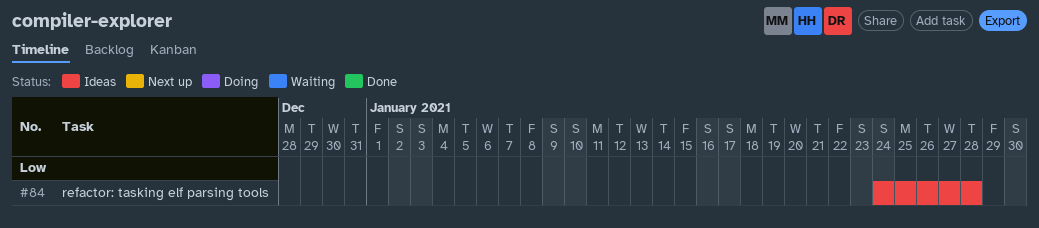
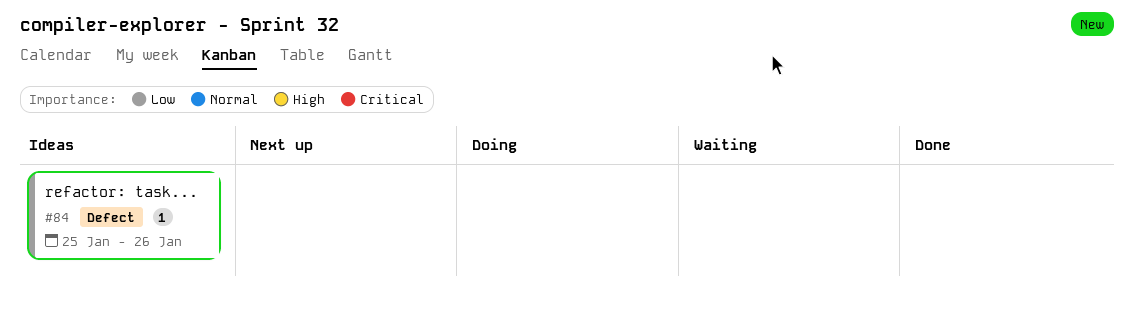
#84, start: Jan 24 -> Jan 25
#84, due: Jan 28 -> Jan 26

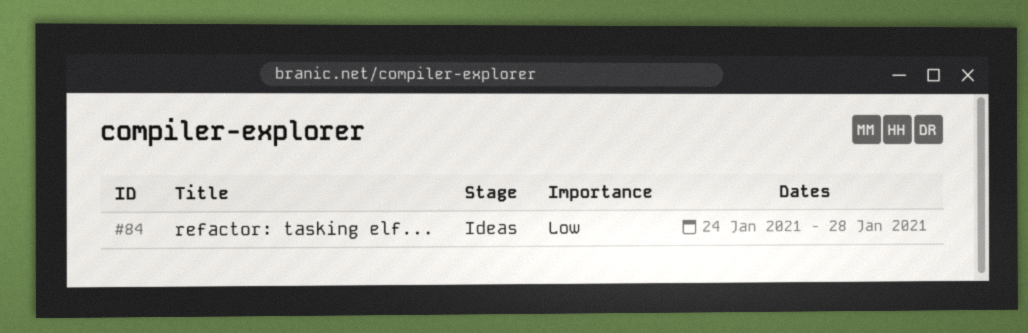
#84, start: Jan 25 -> Jan 24
#84, due: Jan 26 -> Jan 28

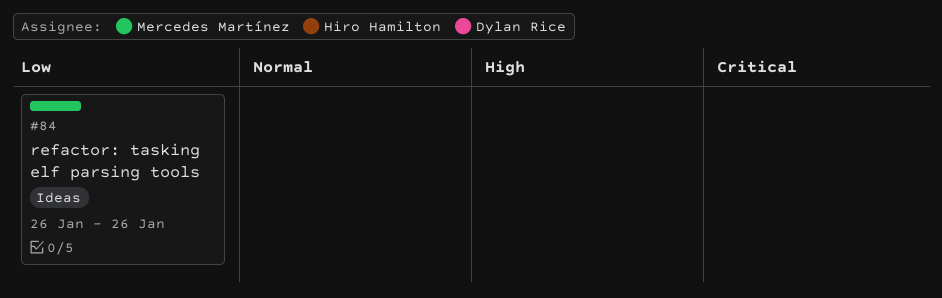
#84, start: Jan 24 -> Jan 26
#84, due: Jan 28 -> Jan 26

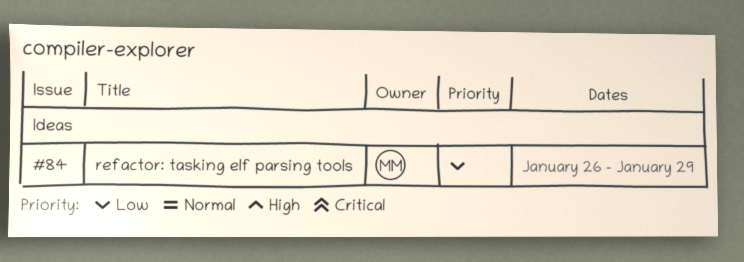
#84, due: Jan 26 -> Jan 29

